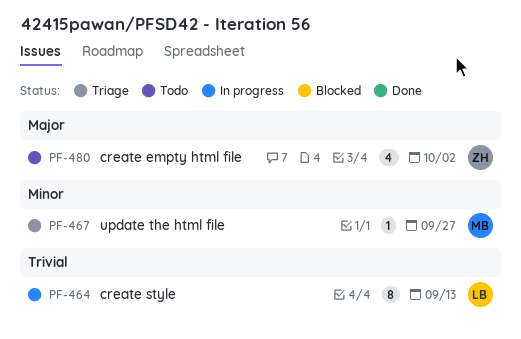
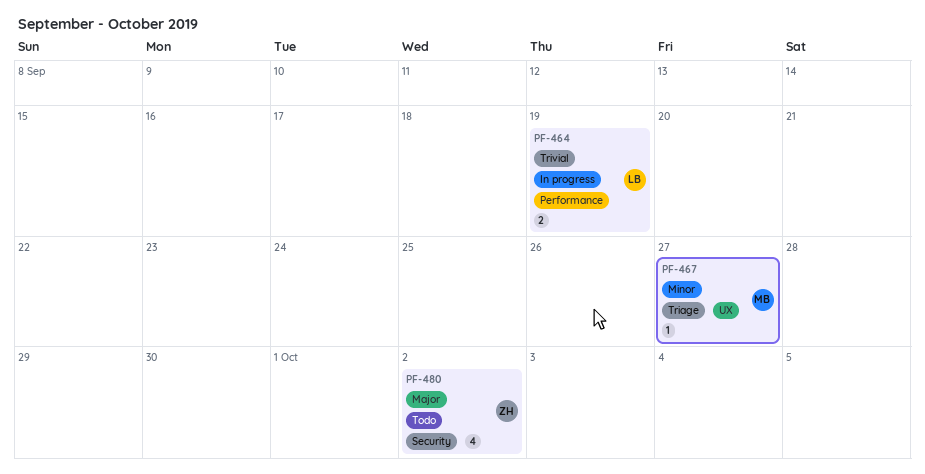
PF-464, estimate: 8 -> 2
PF-464, due: Sep 13 -> Sep 19

